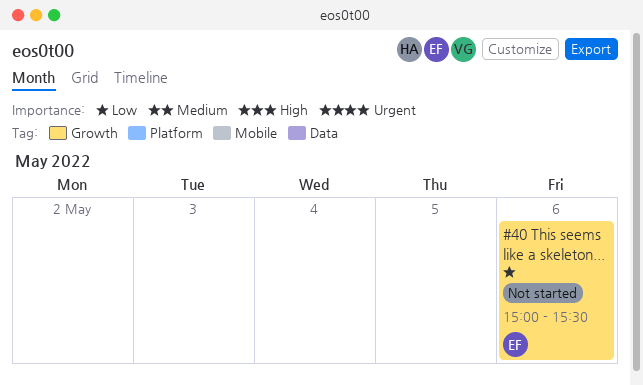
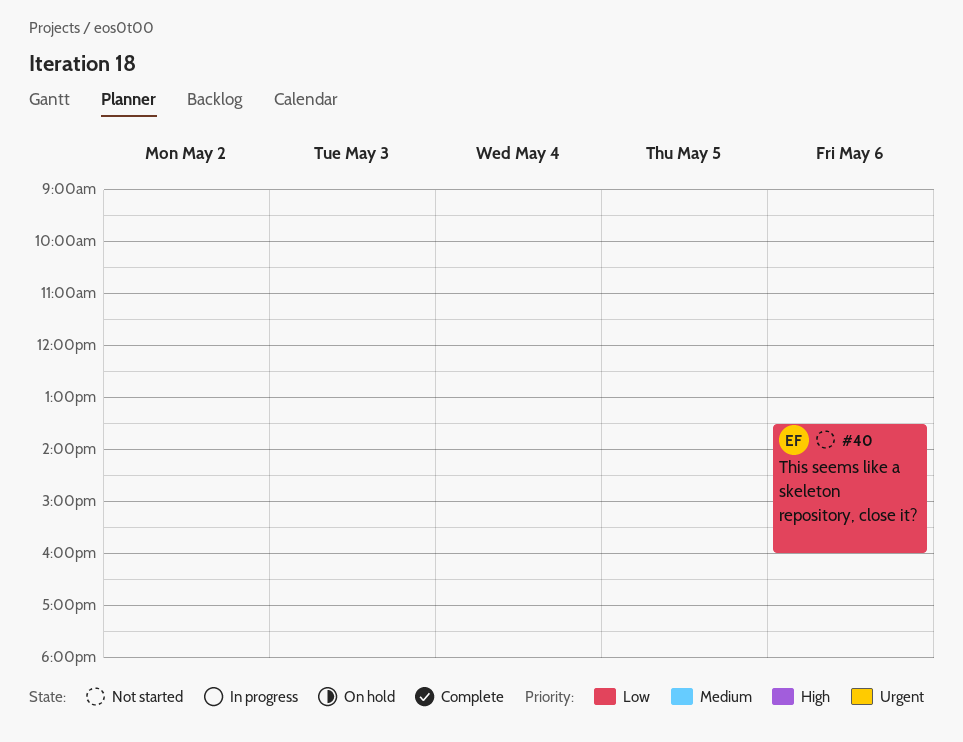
#40, begins: 15:00 -> 13:30
#40, ends: 15:30 -> 16:00

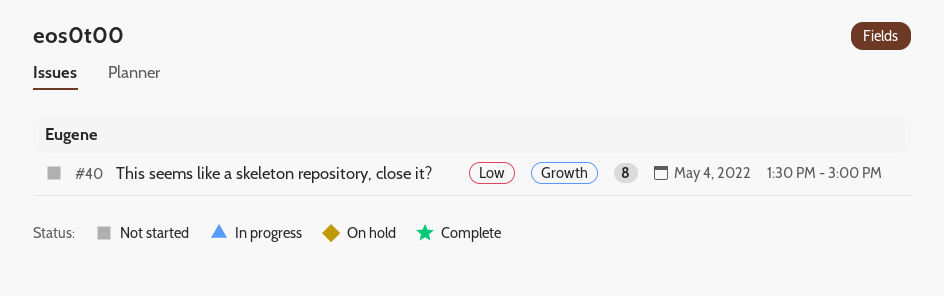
#40, day: May 6 -> May 4
#40, ends: 16:00 -> 15:00

